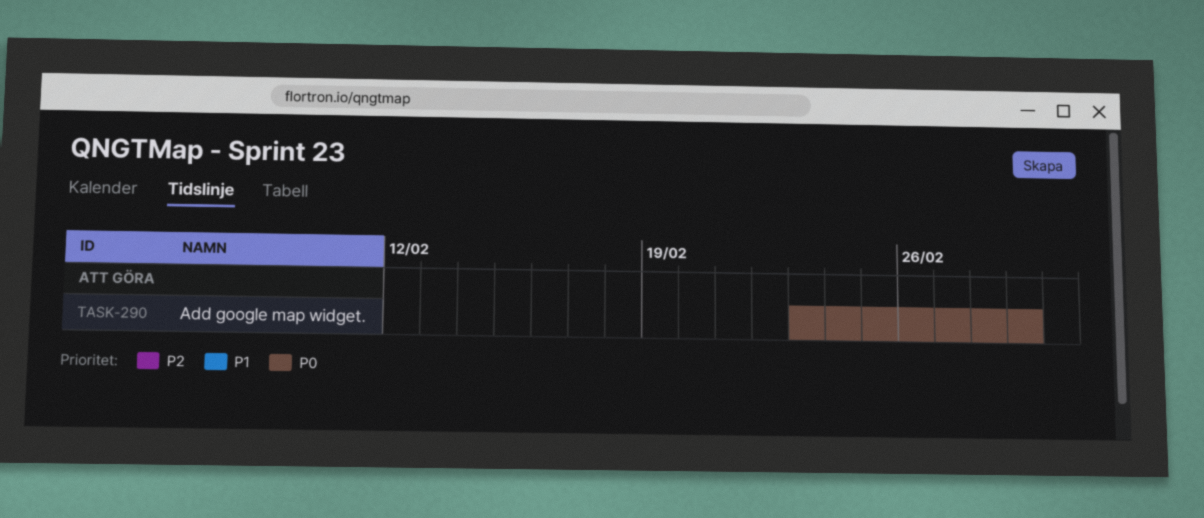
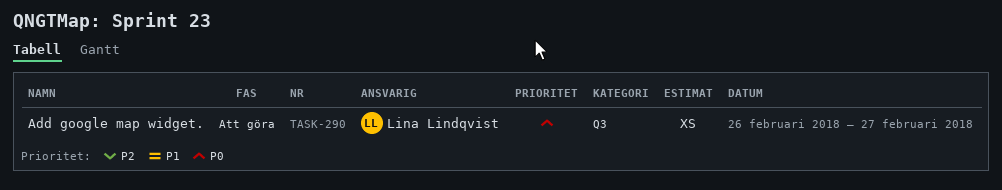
TASK-290, start: Feb 23 -> Feb 26
TASK-290, due: Mar 1 -> Feb 27

